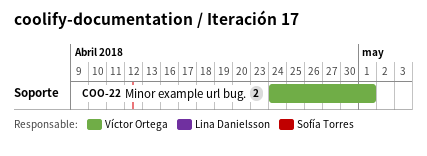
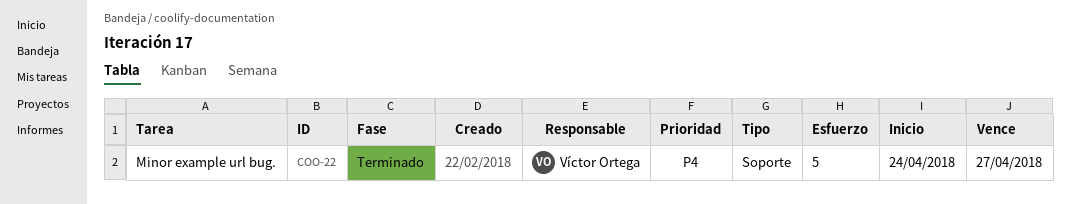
COO-22, estimate: 2 -> 5
COO-22, due: May 1 -> Apr 27

